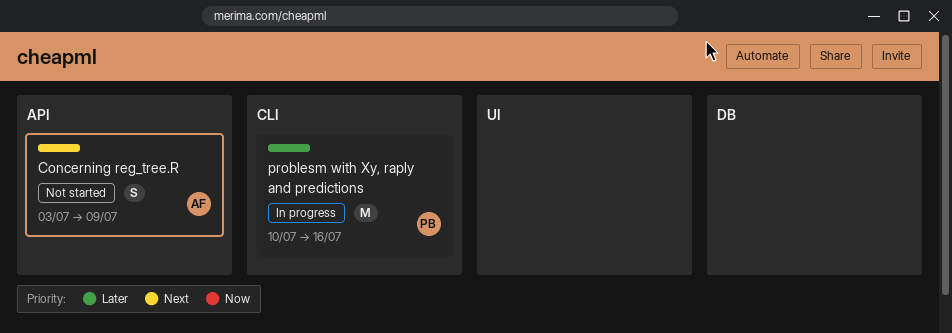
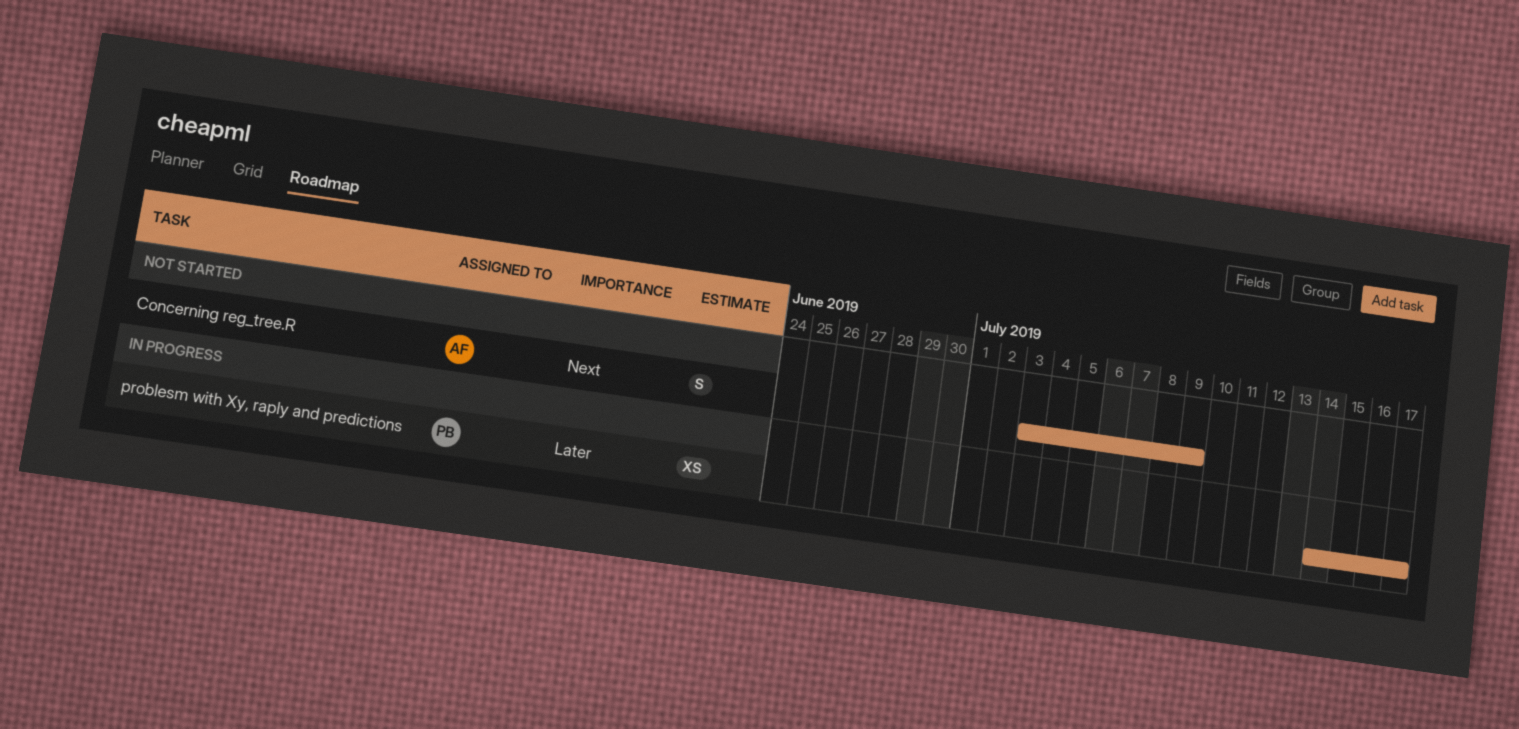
problesm with Xy, raply and predictions, estimate: M -> XS
problesm with Xy, raply and predictions, start: Jul 10 -> Jul 14
problesm with Xy, raply and predictions, due: Jul 16 -> Jul 17

